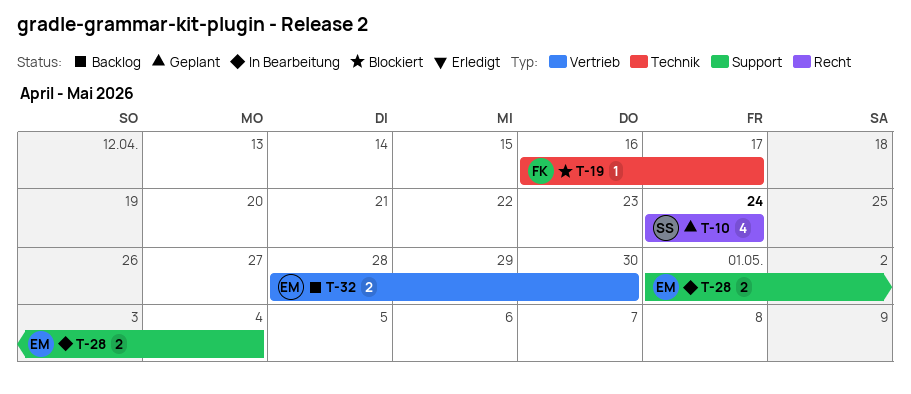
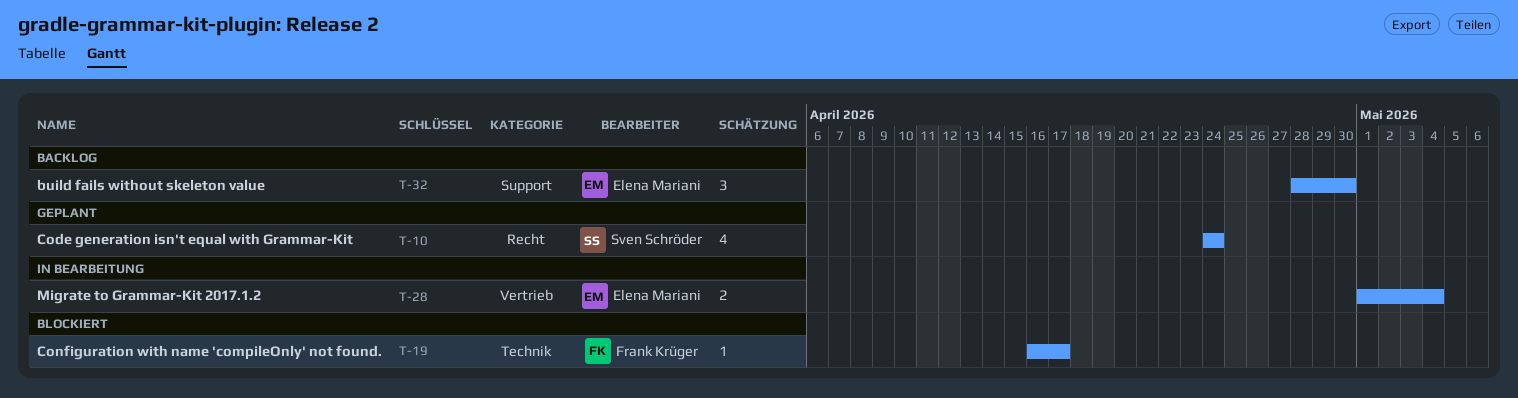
T-28, label: Support -> Vertrieb
T-32, label: Vertrieb -> Support
T-32, estimate: 2 -> 3

